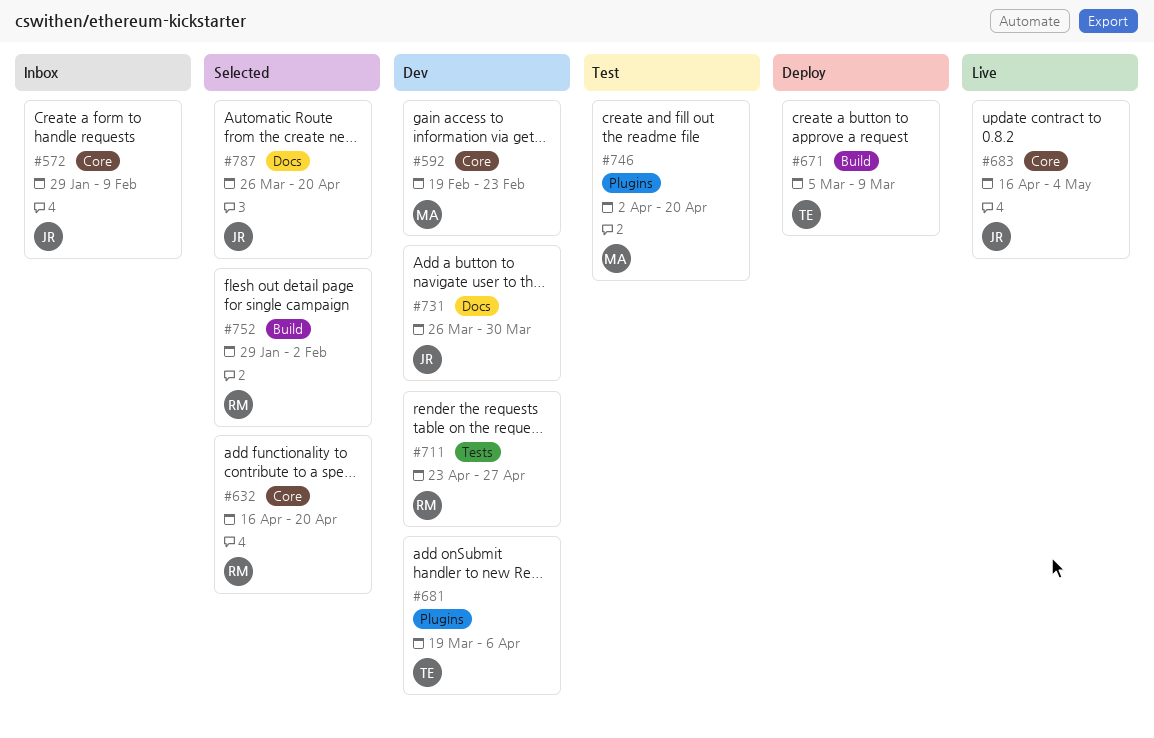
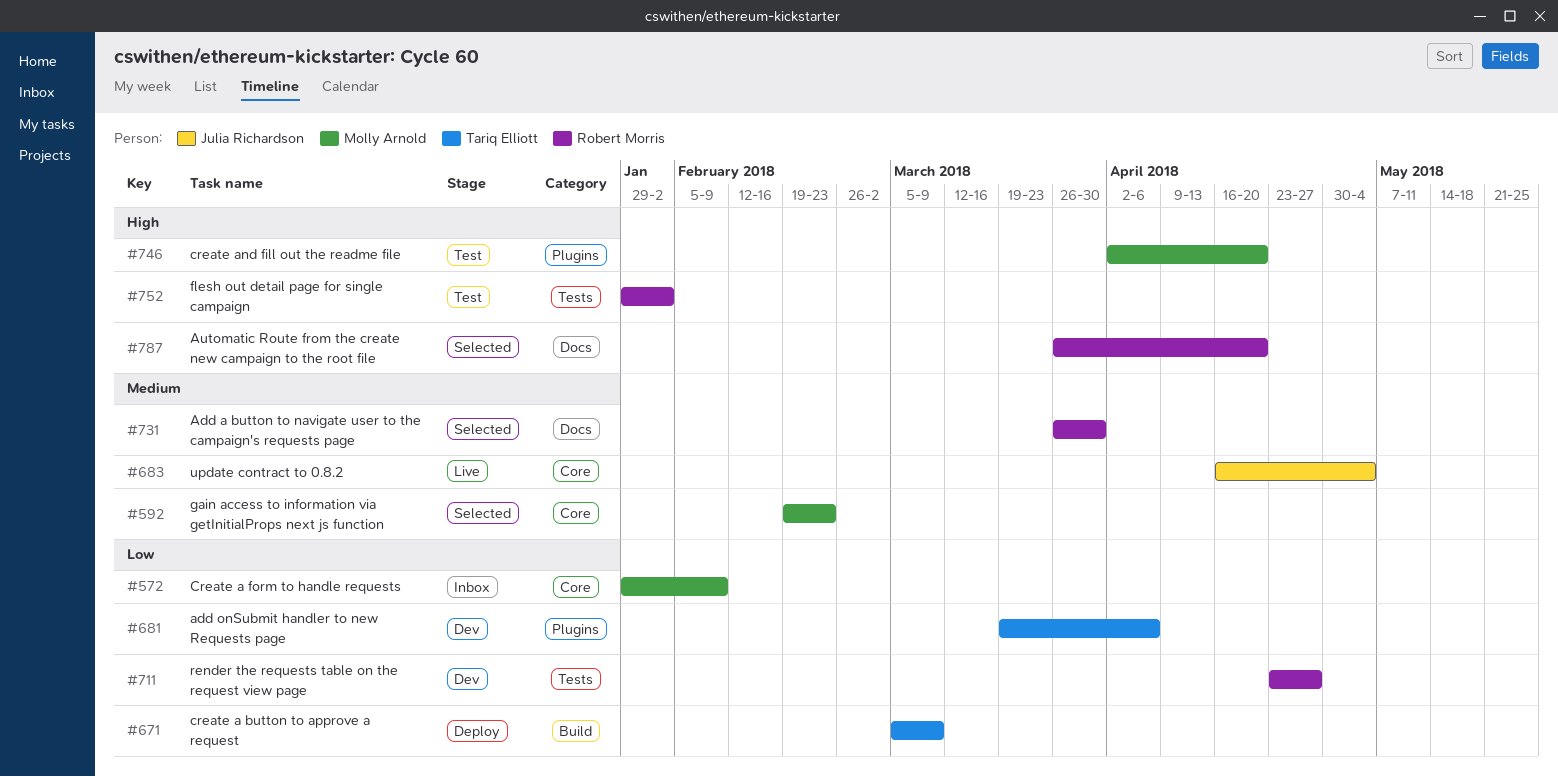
#572, owner: Julia Richardson -> Molly Arnold
#592, status: Dev -> Selected
#632: present -> none
#731, status: Dev -> Selected
#731, owner: Julia Richardson -> Robert Morris
#752, status: Selected -> Test
#752, label: Build -> Tests
#787, owner: Julia Richardson -> Robert Morris

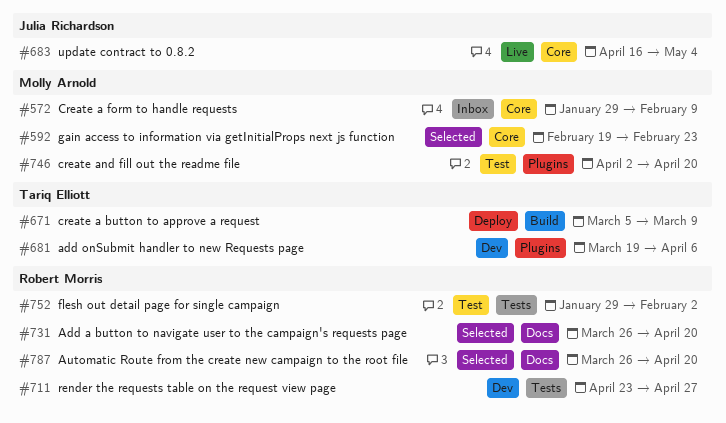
#731, due: Mar 30 -> Apr 20

